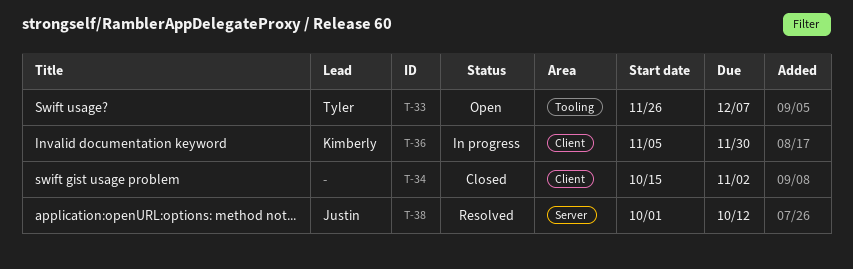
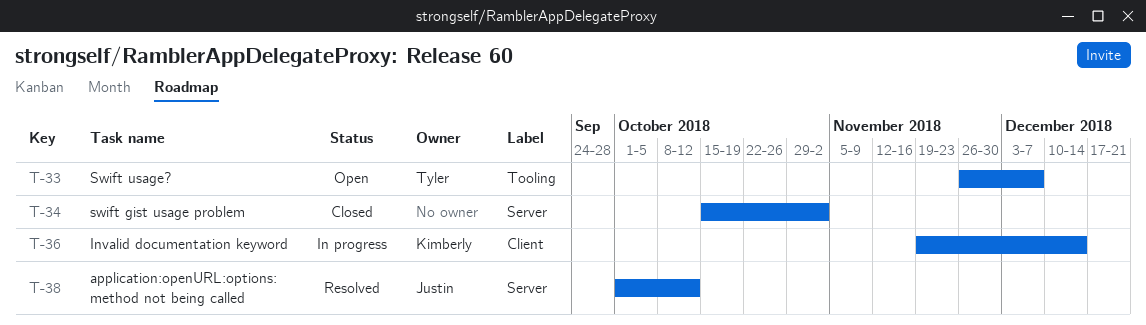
T-34, label: Client -> Server
T-36, start: Nov 5 -> Nov 19
T-36, due: Nov 30 -> Dec 14

